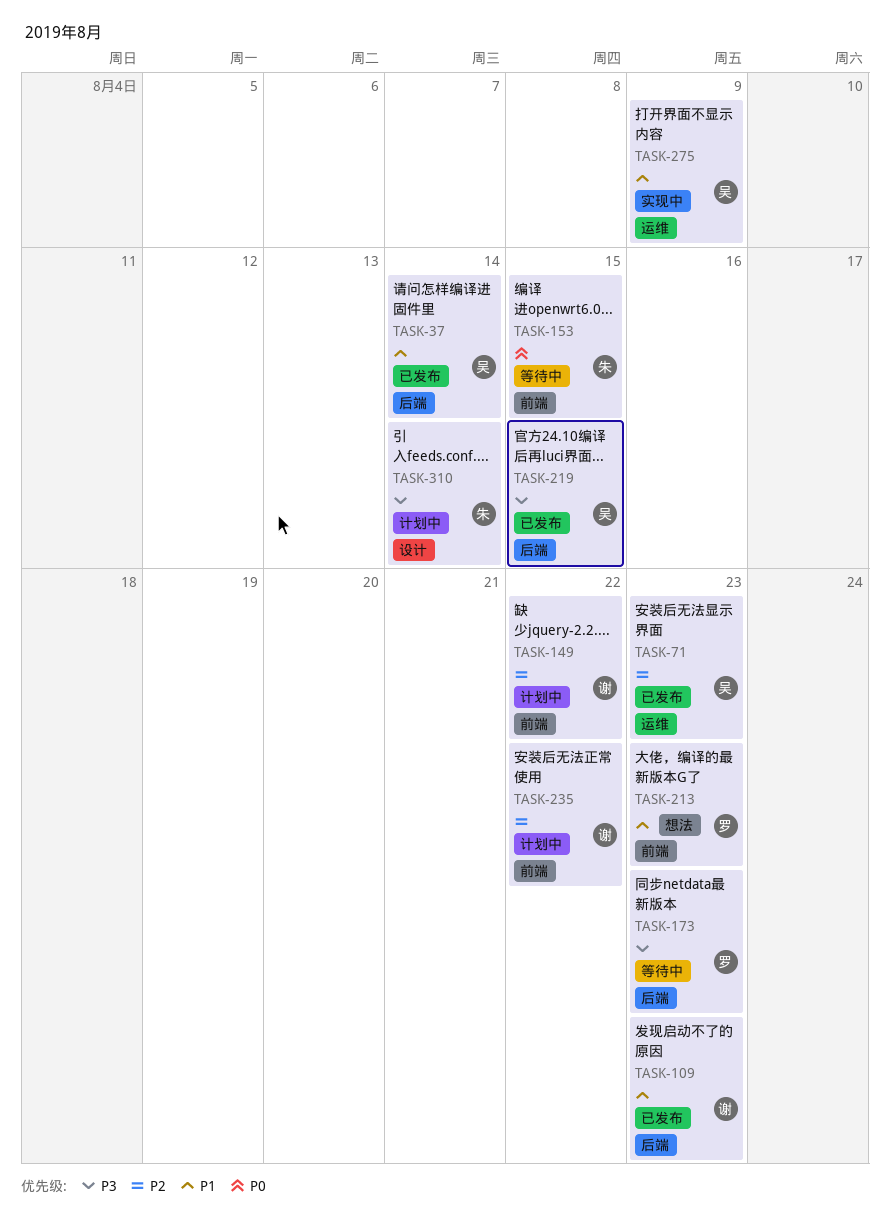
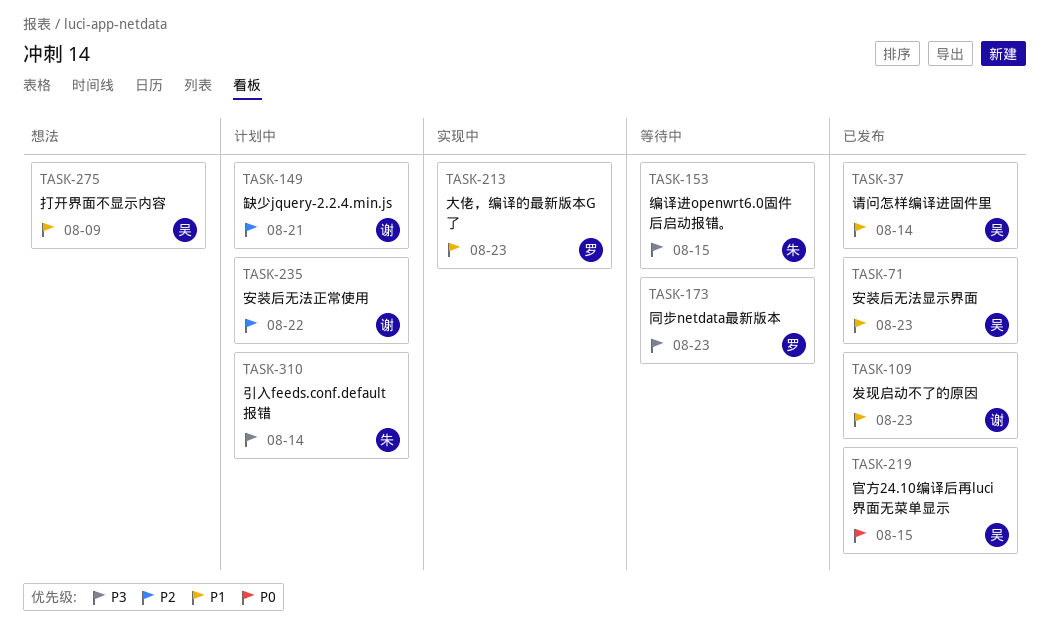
TASK-71, priority: P2 -> P1
TASK-149, due: Aug 22 -> Aug 21
TASK-153, priority: P0 -> P3
TASK-213, status: 想法 -> 实现中
TASK-219, priority: P3 -> P0
TASK-275, status: 实现中 -> 想法

